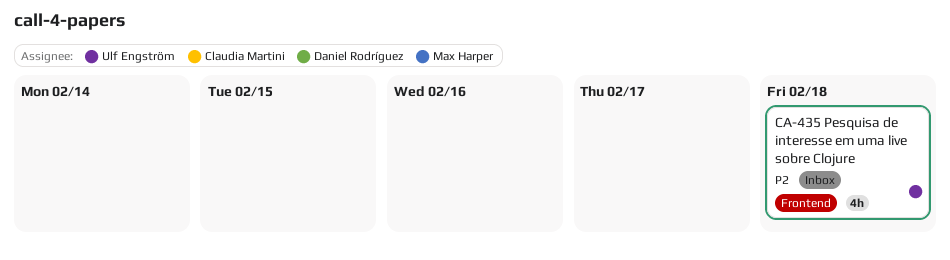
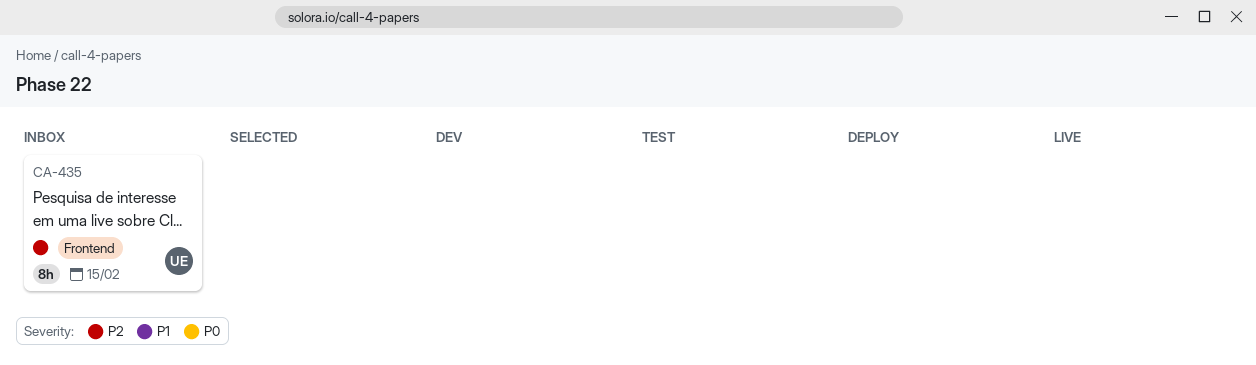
CA-435, estimate: 4h -> 8h
CA-435, due: Feb 18 -> Feb 15

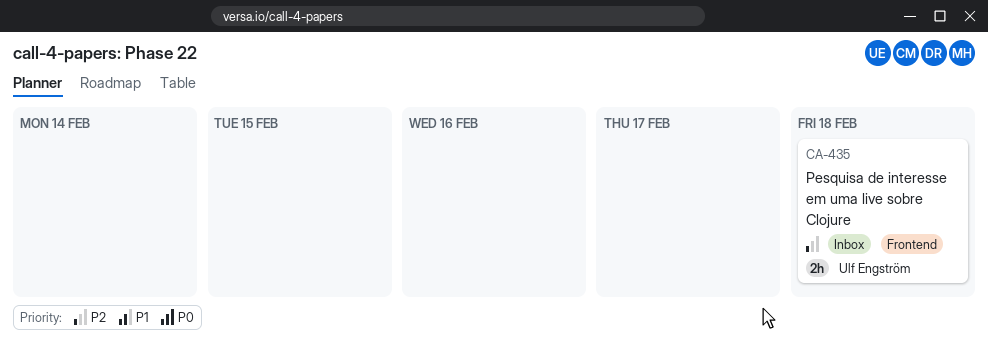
CA-435, estimate: 8h -> 2h
CA-435, due: Feb 15 -> Feb 18

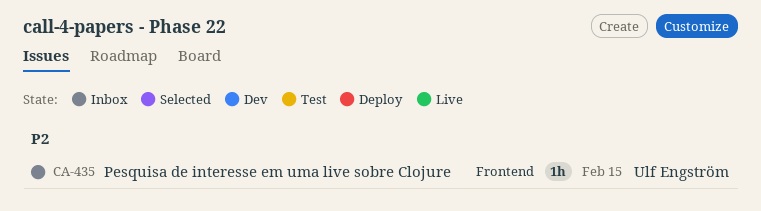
CA-435, estimate: 2h -> 1h
CA-435, due: Feb 18 -> Feb 15

